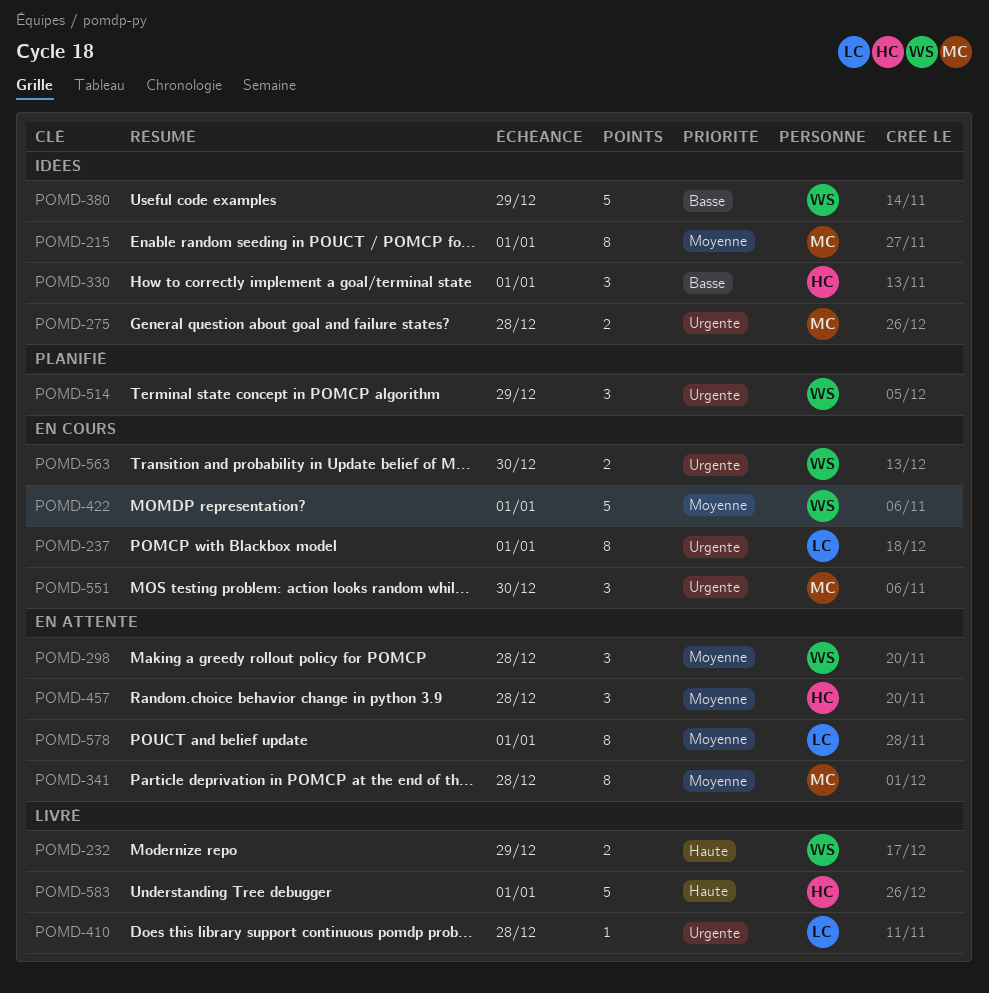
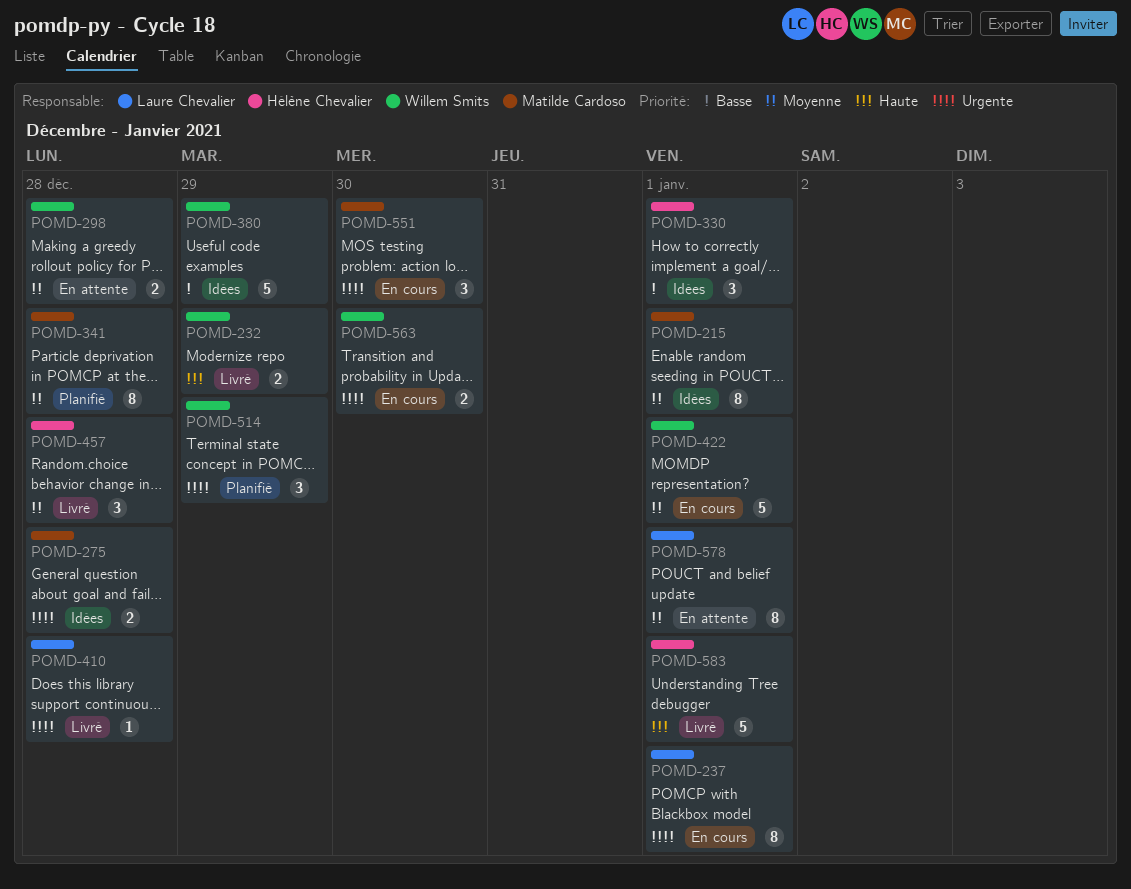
POMD-298, estimate: 3 -> 2
POMD-341, status: En attente -> Planifié
POMD-457, status: En attente -> Livré

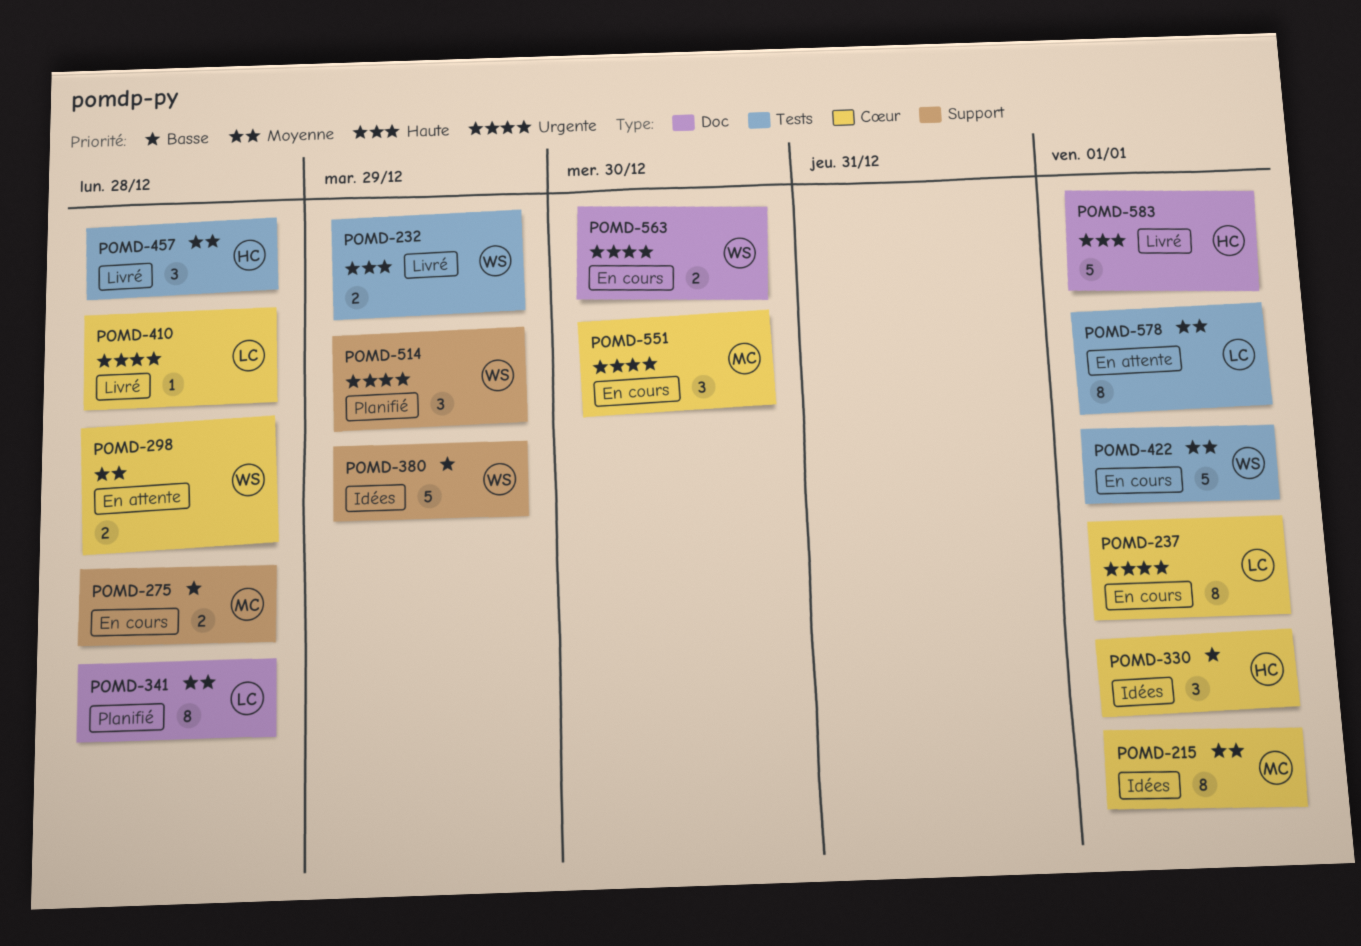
POMD-275, status: Idées -> En cours
POMD-275, priority: Urgente -> Basse
POMD-341, owner: Matilde Cardoso -> Laure Chevalier

